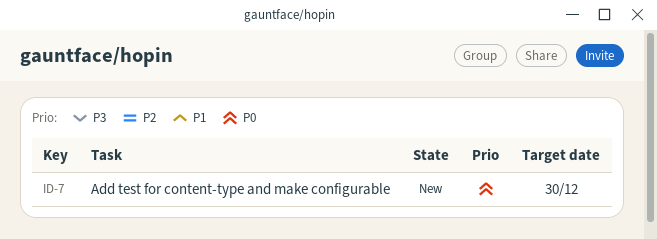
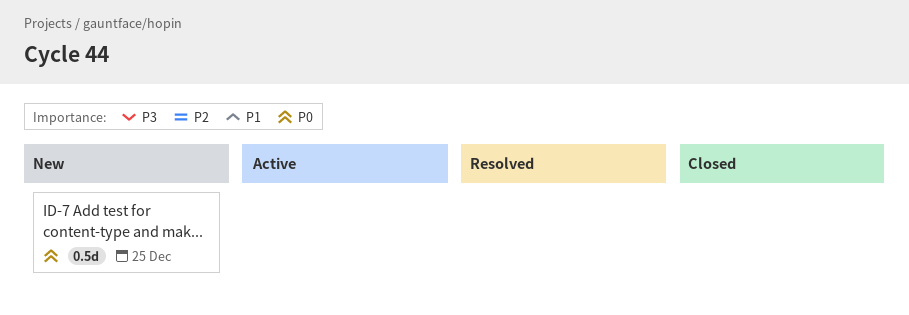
ID-7, due: Dec 30 -> Dec 25

